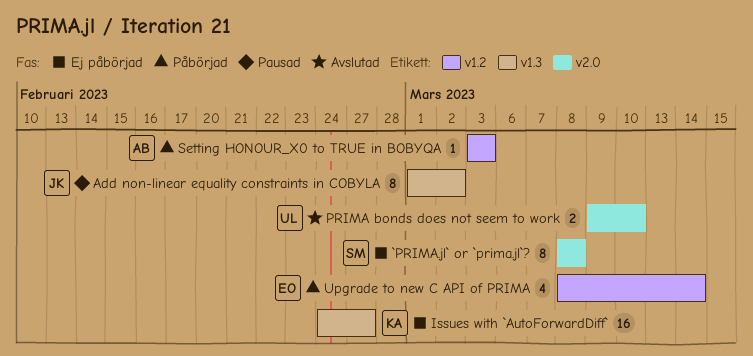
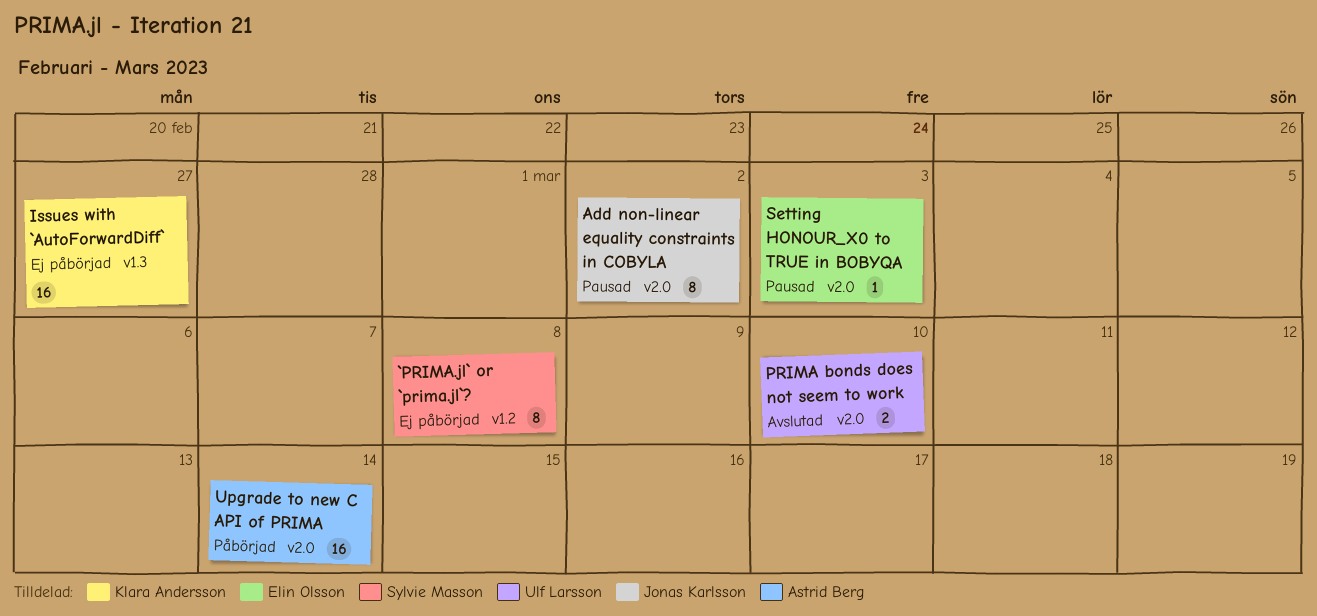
`PRIMA.jl` or `prima.jl`?, label: v2.0 -> v1.2
Add non-linear equality constraints in COBYLA, label: v1.3 -> v2.0
Setting HONOUR_X0 to TRUE in BOBYQA, status: Påbörjad -> Pausad
Setting HONOUR_X0 to TRUE in BOBYQA, owner: Astrid Berg -> Elin Olsson
Setting HONOUR_X0 to TRUE in BOBYQA, label: v1.2 -> v2.0
Upgrade to new C API of PRIMA, owner: Elin Olsson -> Astrid Berg
Upgrade to new C API of PRIMA, label: v1.2 -> v2.0
Upgrade to new C API of PRIMA, estimate: 4 -> 16

